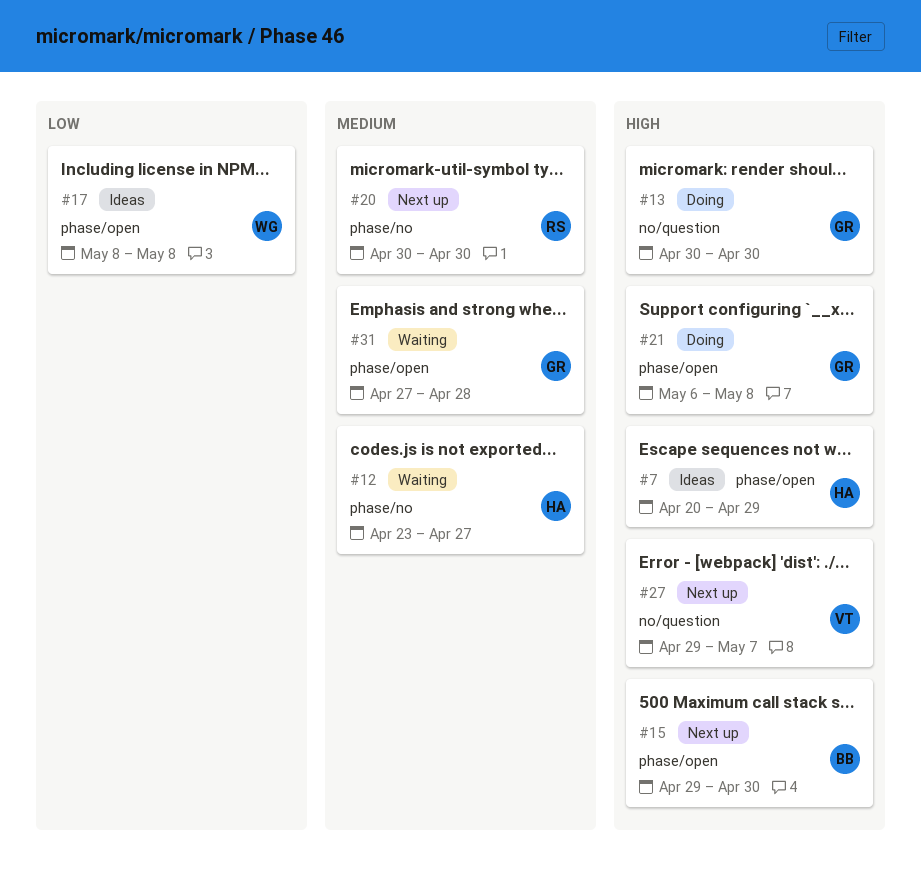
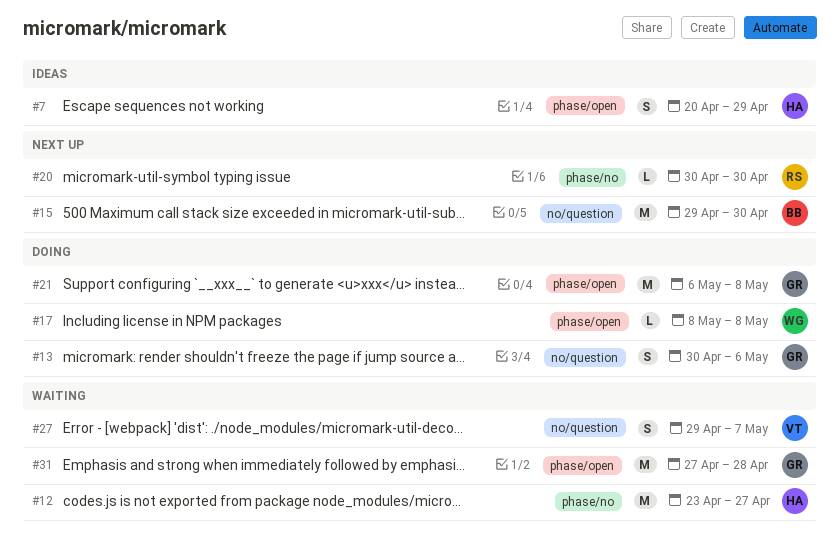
#13, due: Apr 30 -> May 6
#15, label: phase/open -> no/question
#17, status: Ideas -> Doing
#27, status: Next up -> Waiting

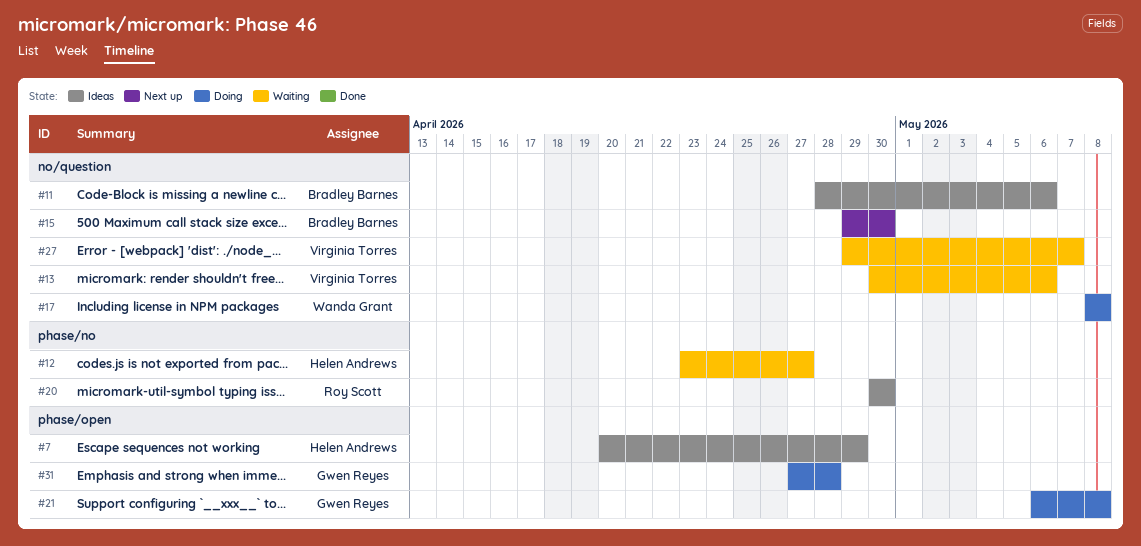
#11: none -> present
#13, status: Doing -> Waiting
#13, owner: Gwen Reyes -> Virginia Torres
#17, label: phase/open -> no/question
#20, status: Next up -> Ideas
#31, status: Waiting -> Doing

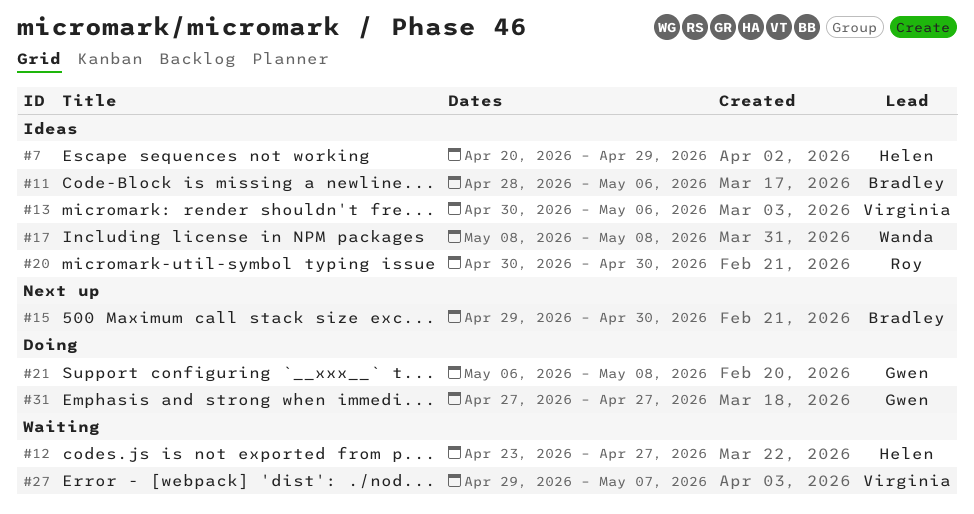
#13, status: Waiting -> Ideas
#17, status: Doing -> Ideas
#31, due: Apr 28 -> Apr 27

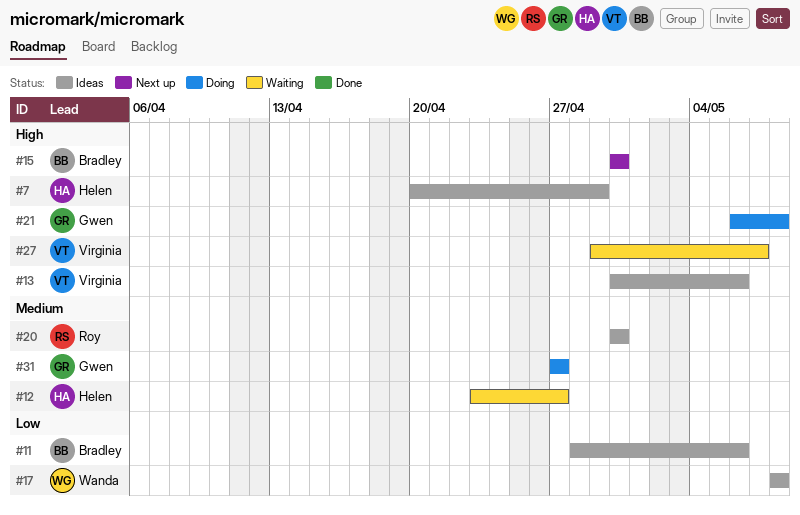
#15, start: Apr 29 -> Apr 30

